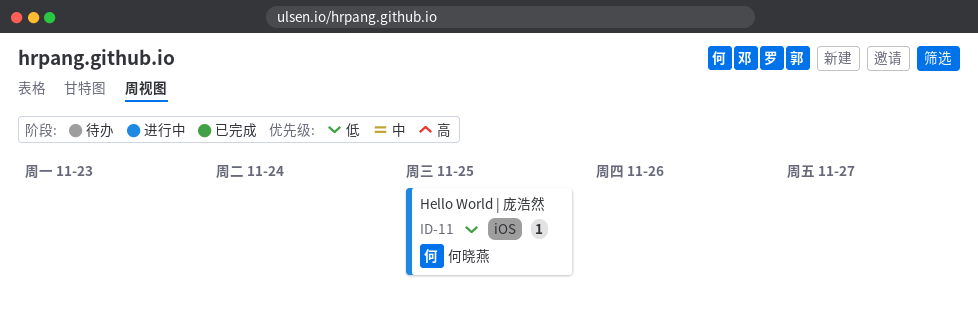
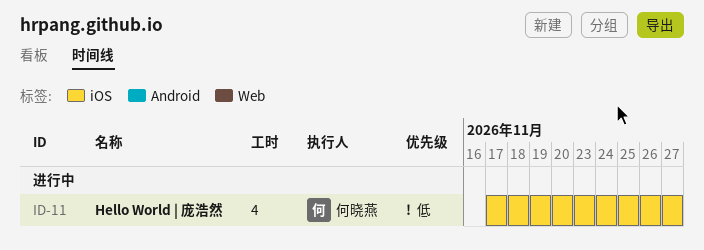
ID-11, estimate: 1 -> 4
ID-11, due: Nov 25 -> Nov 27

